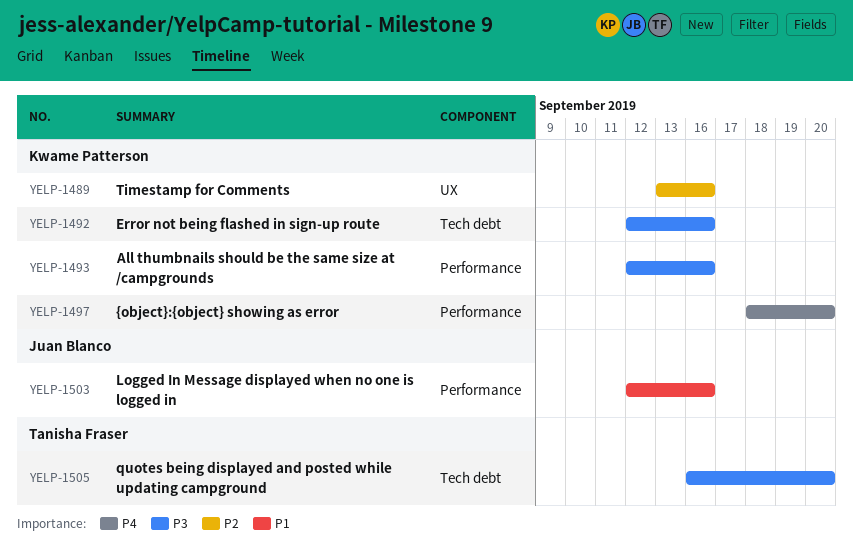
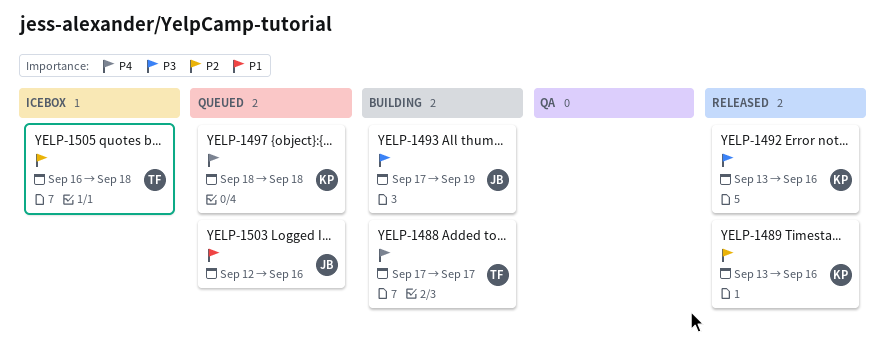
YELP-1488: none -> present
YELP-1492, start: Sep 12 -> Sep 13
YELP-1493, owner: Kwame Patterson -> Juan Blanco
YELP-1493, start: Sep 12 -> Sep 17
YELP-1493, due: Sep 16 -> Sep 19
YELP-1497, due: Sep 20 -> Sep 18
YELP-1505, priority: P3 -> P2
YELP-1505, due: Sep 20 -> Sep 18

